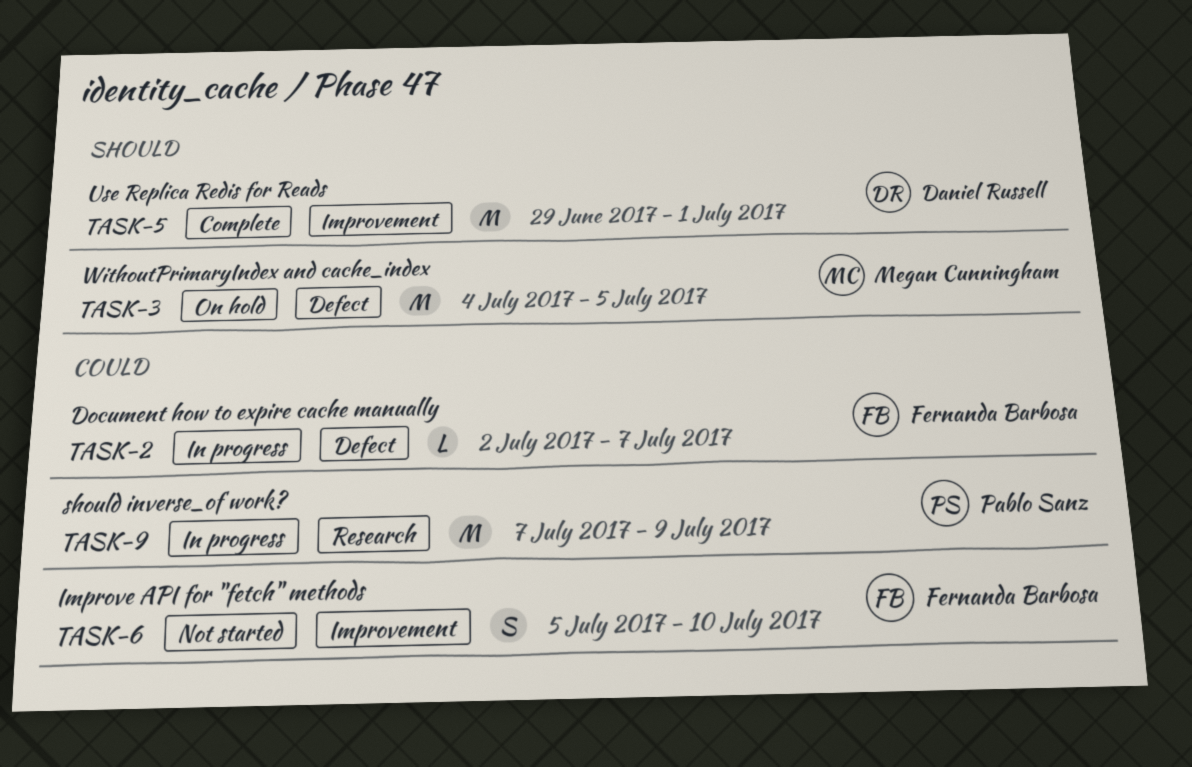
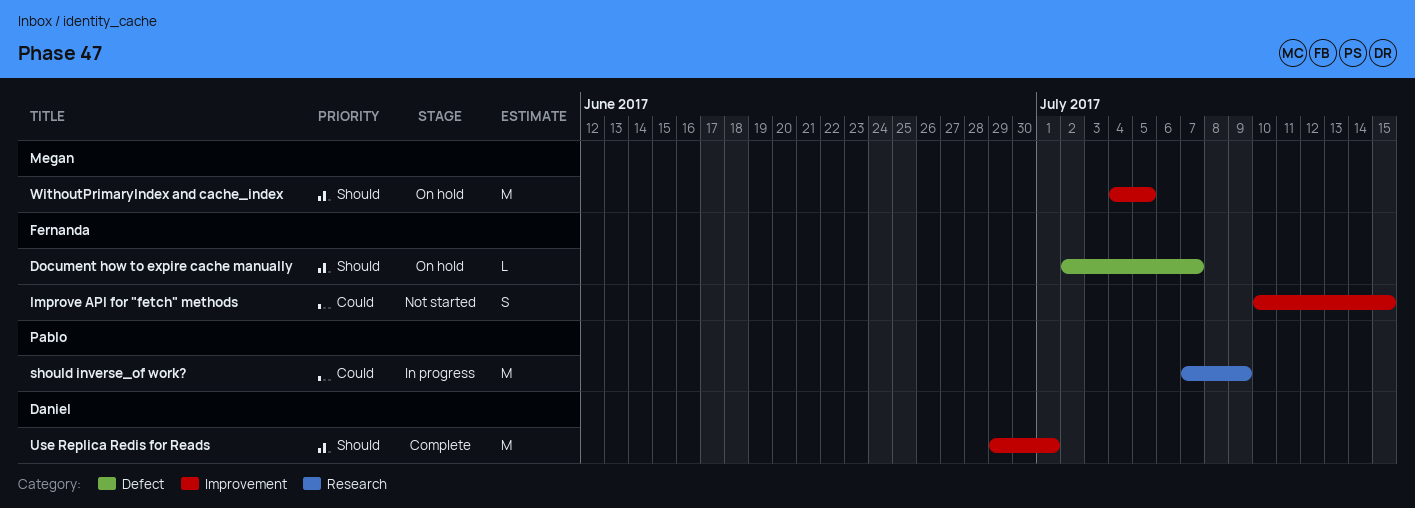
Document how to expire cache manually, status: In progress -> On hold
Document how to expire cache manually, priority: Could -> Should
Improve API for "fetch" methods, start: Jul 5 -> Jul 10
Improve API for "fetch" methods, due: Jul 10 -> Jul 15
WithoutPrimaryIndex and cache_index, label: Defect -> Improvement

